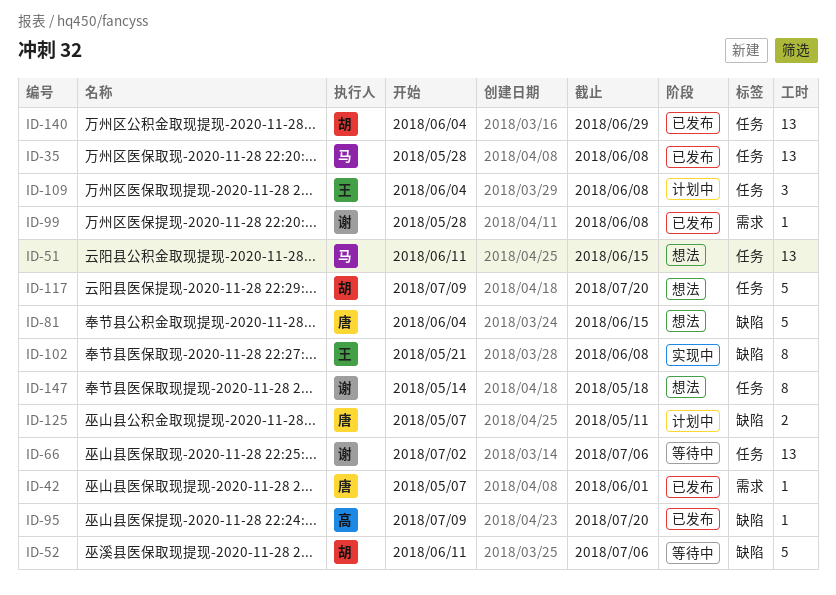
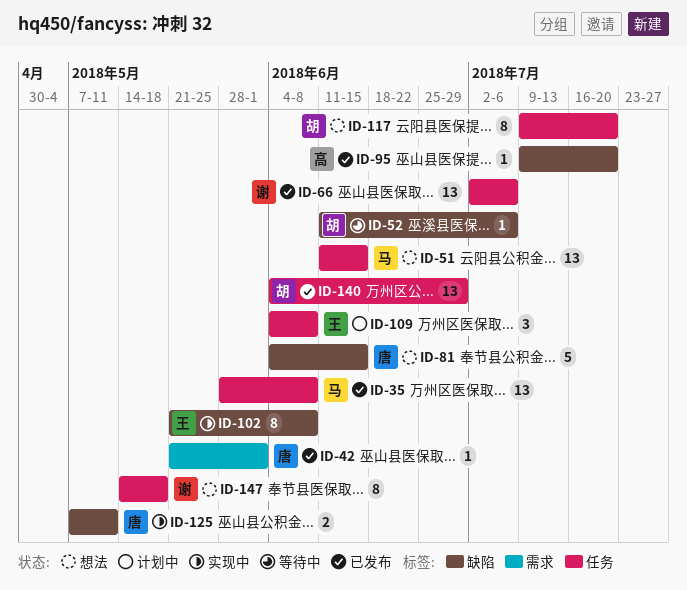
ID-42, start: May 7 -> May 21
ID-52, estimate: 5 -> 1
ID-66, status: 等待中 -> 已发布
ID-99: present -> none
ID-117, estimate: 5 -> 8
ID-125, status: 计划中 -> 实现中

